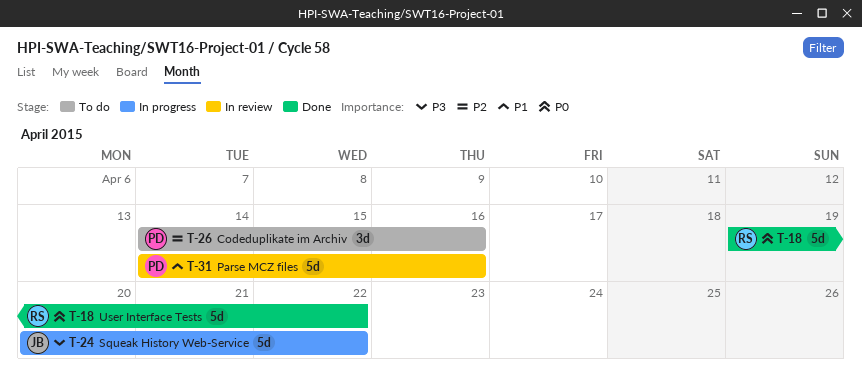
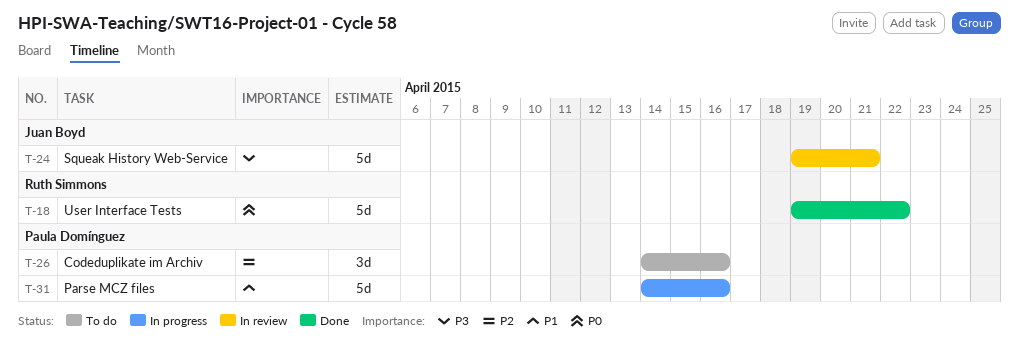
T-24, status: In progress -> In review
T-24, start: Apr 20 -> Apr 19
T-24, due: Apr 22 -> Apr 21
T-31, status: In review -> In progress

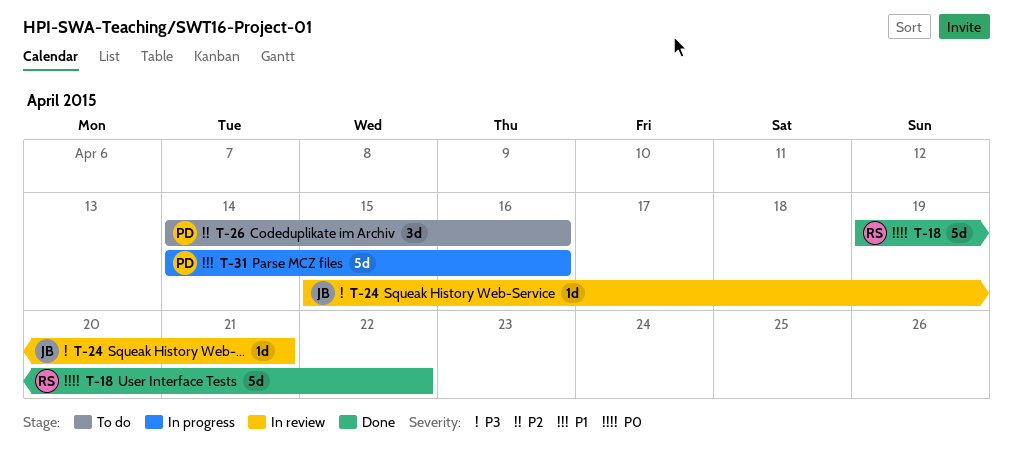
T-24, estimate: 5d -> 1d
T-24, start: Apr 19 -> Apr 15

